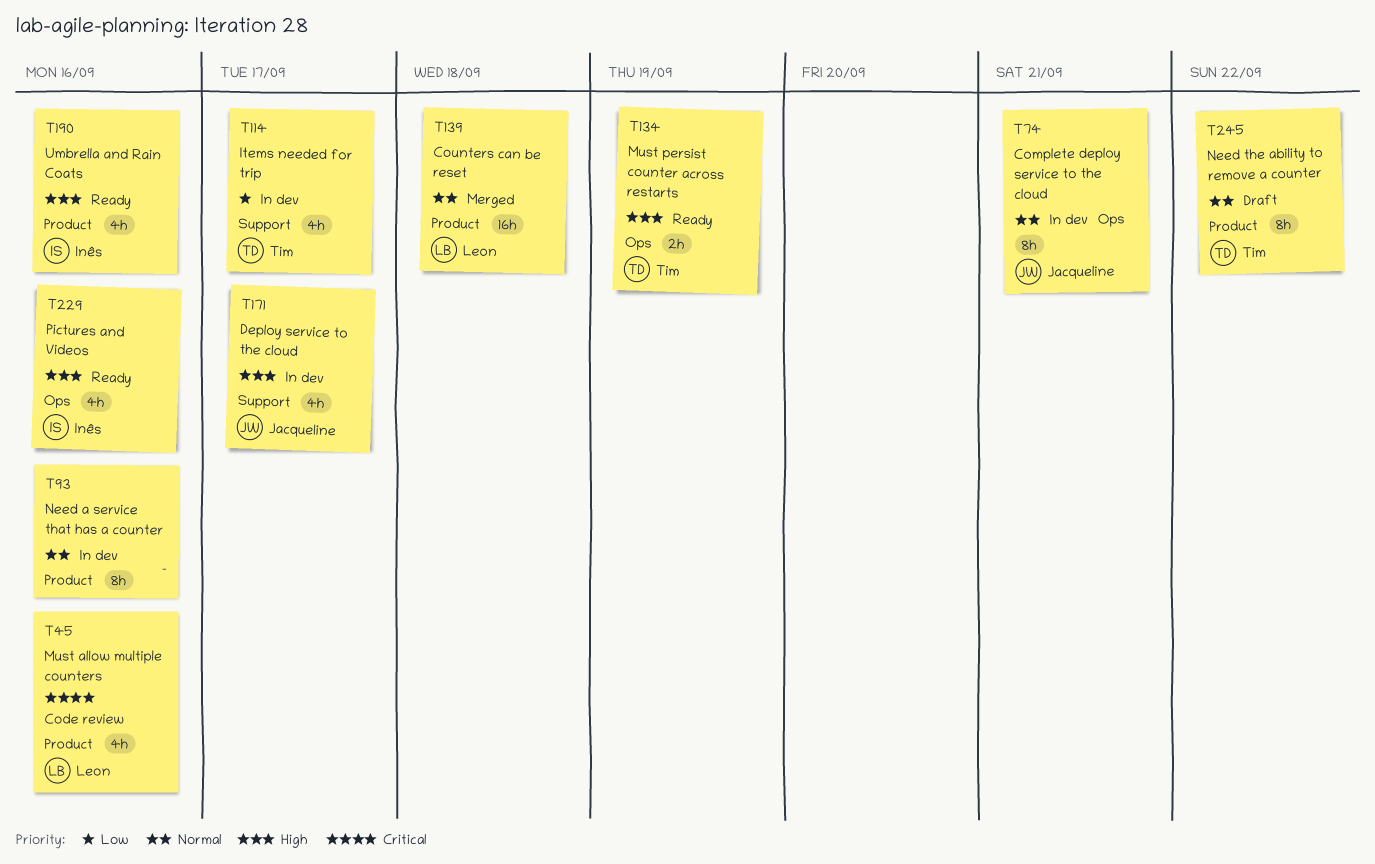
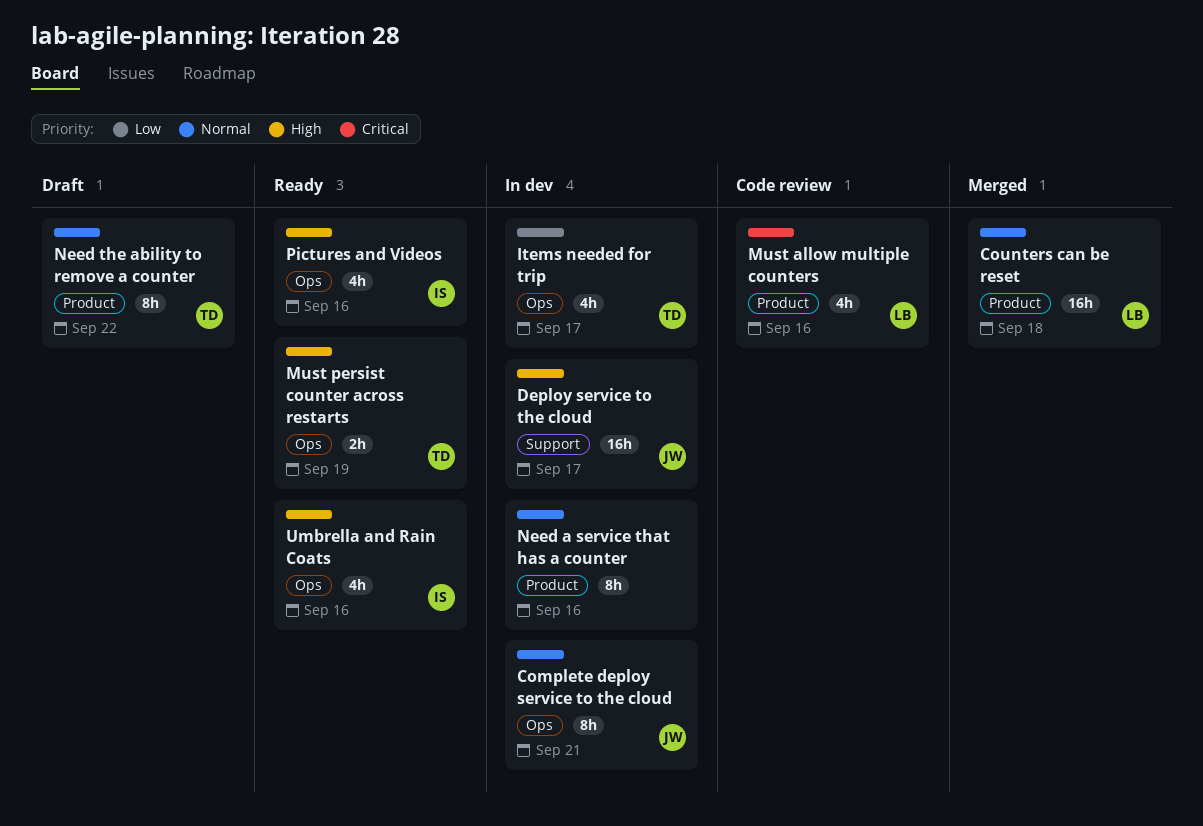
Deploy service to the cloud, estimate: 4h -> 16h
Items needed for trip, label: Support -> Ops
Umbrella and Rain Coats, label: Product -> Ops

